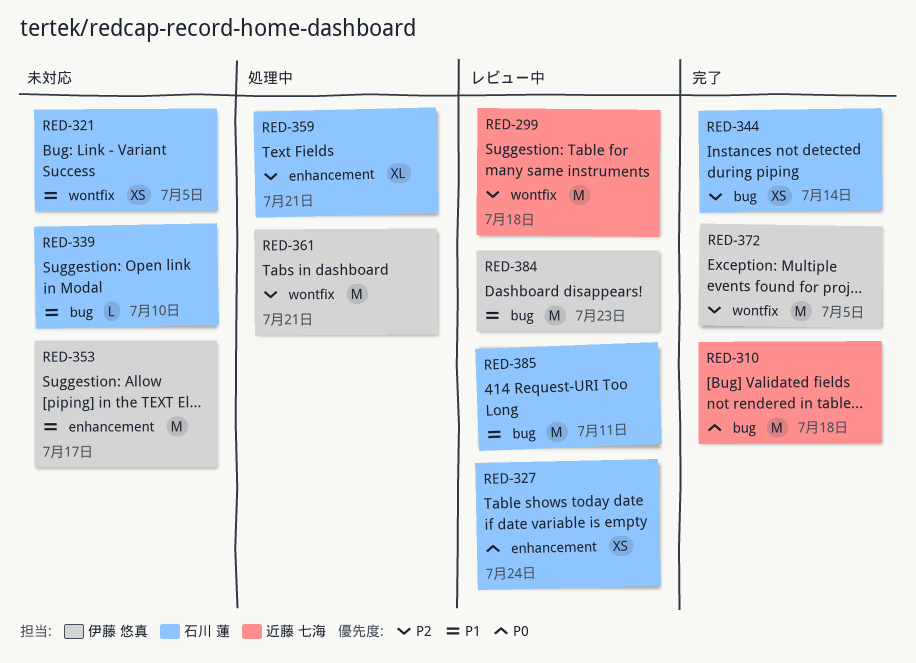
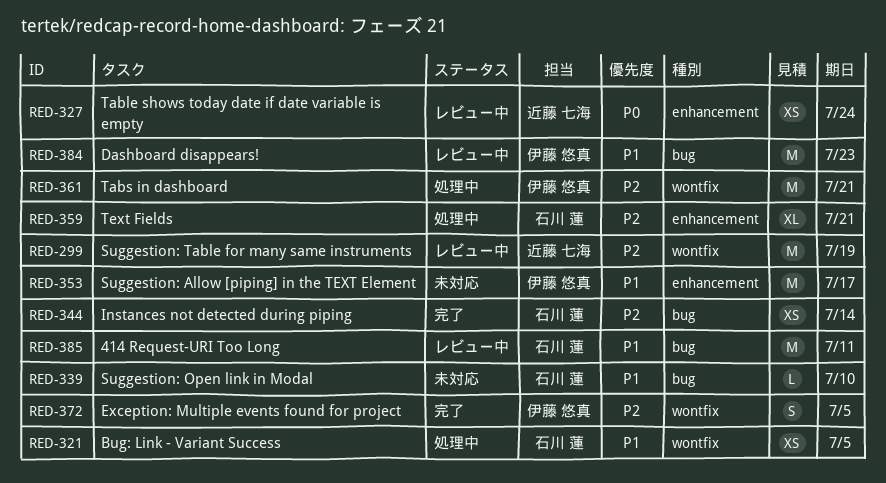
RED-299, due: Jul 18 -> Jul 19
RED-310: present -> none
RED-321, status: 未対応 -> 処理中
RED-327, owner: 石川 蓮 -> 近藤 七海
RED-372, estimate: M -> S

